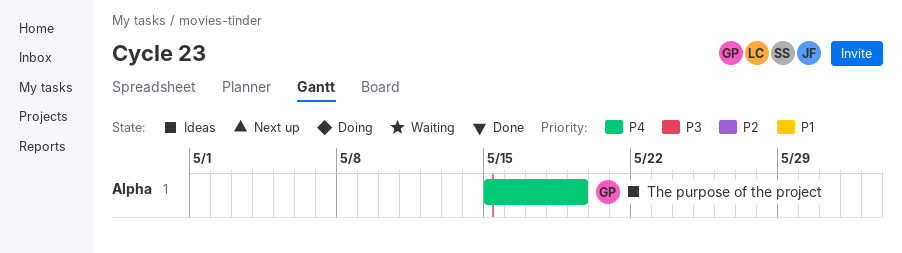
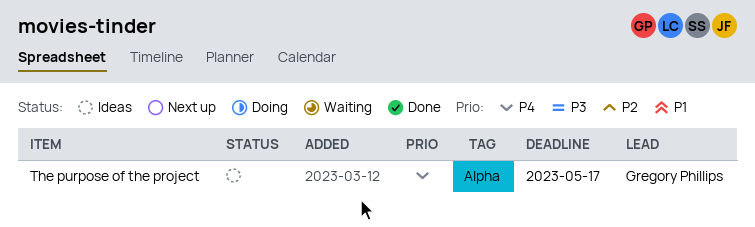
The purpose of the project, due: May 19 -> May 17

